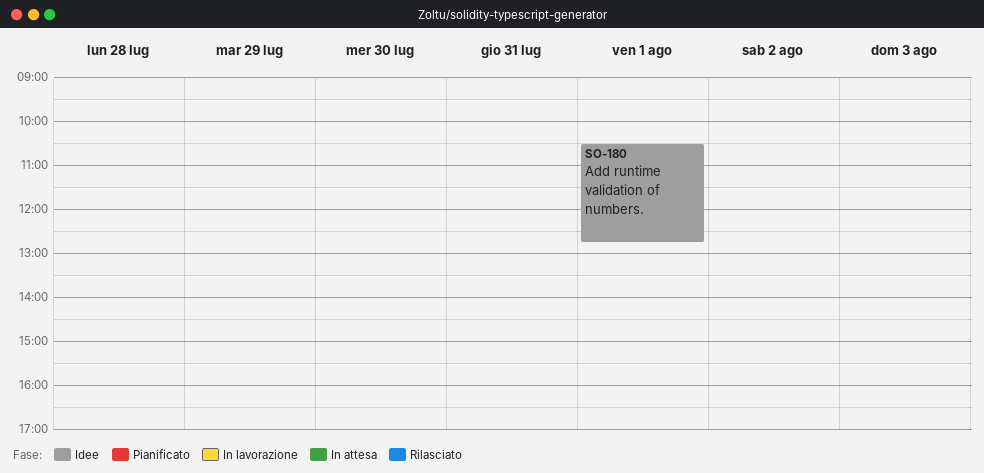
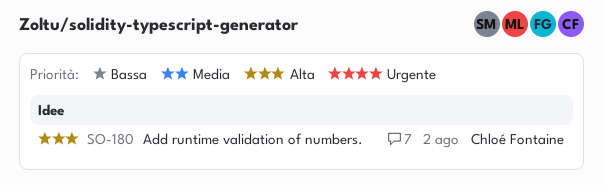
SO-180, day: Aug 1 -> Aug 2

